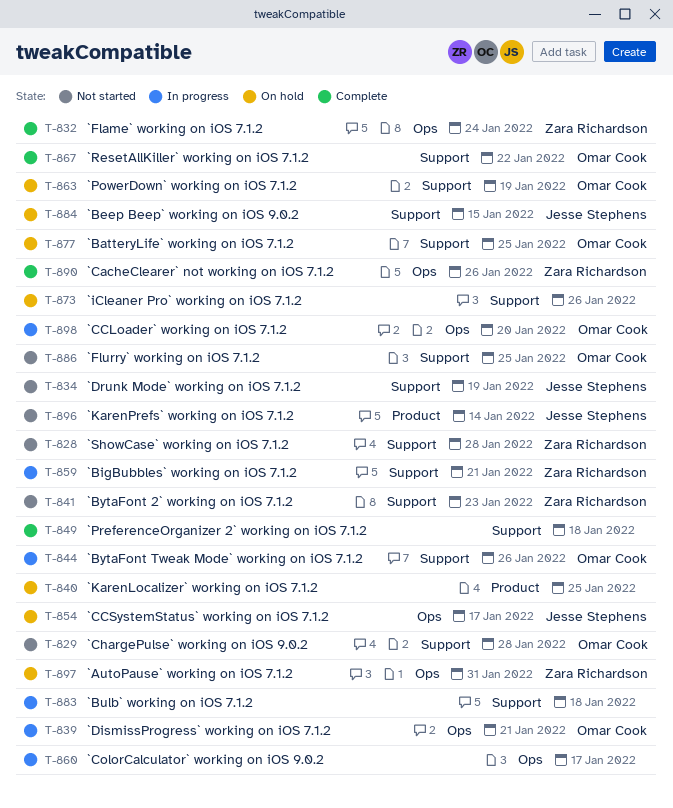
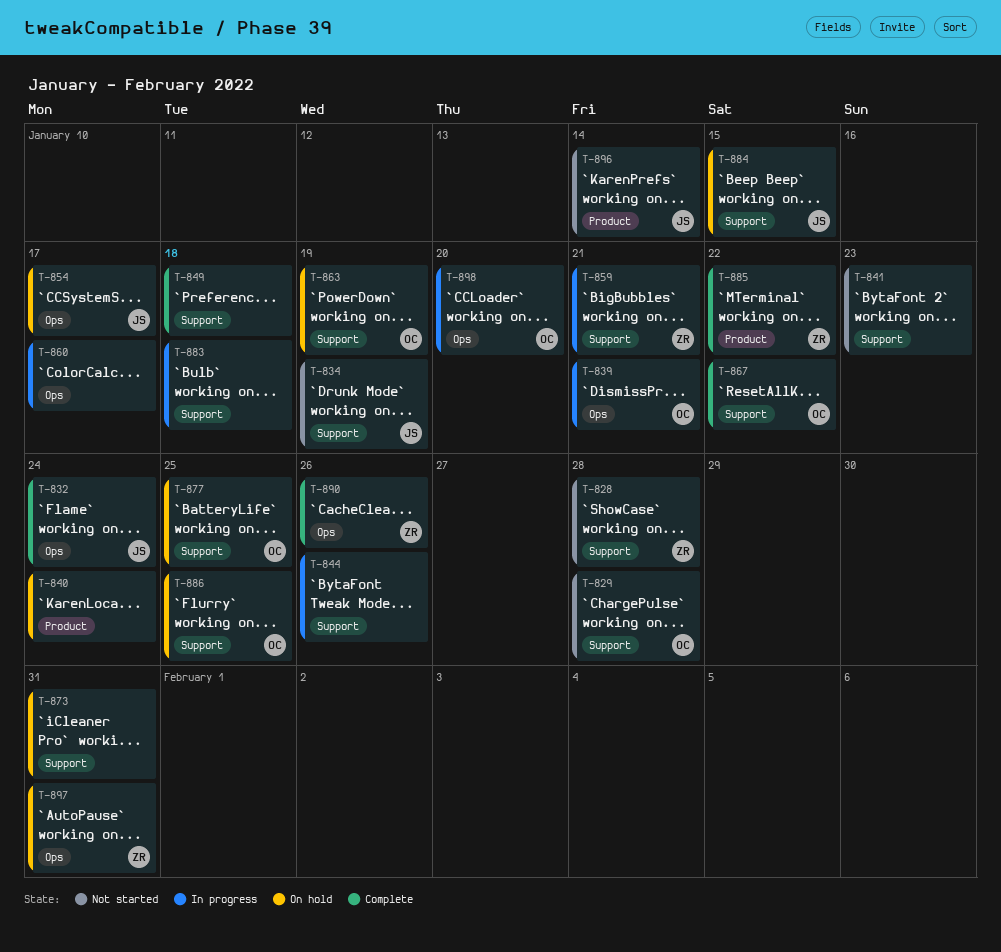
T-832, owner: Zara Richardson -> Jesse Stephens
T-840, due: Jan 25 -> Jan 24
T-841, owner: Zara Richardson -> none
T-844, owner: Omar Cook -> none
T-873, due: Jan 26 -> Jan 31
T-885: none -> present
T-886, status: Not started -> On hold

